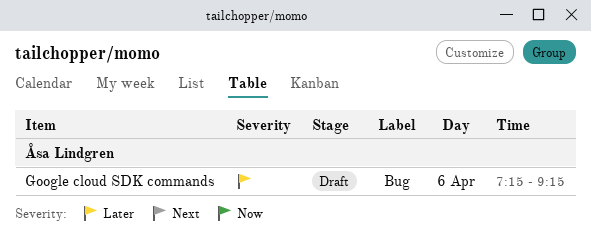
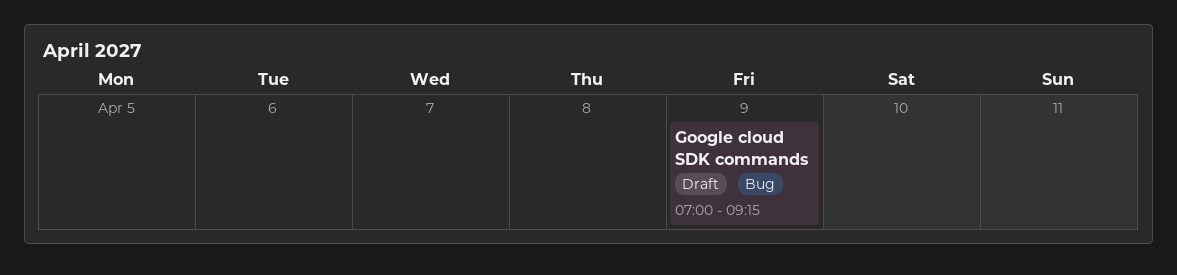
Google cloud SDK commands, day: Apr 6 -> Apr 9
Google cloud SDK commands, begins: 07:15 -> 07:00

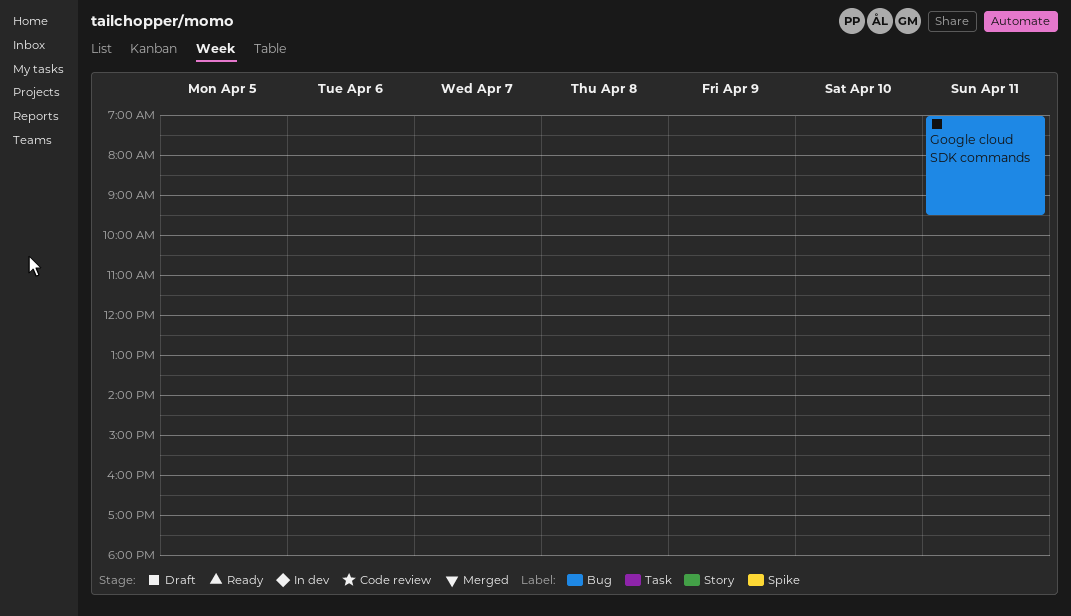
Google cloud SDK commands, day: Apr 9 -> Apr 11
Google cloud SDK commands, ends: 09:15 -> 09:30

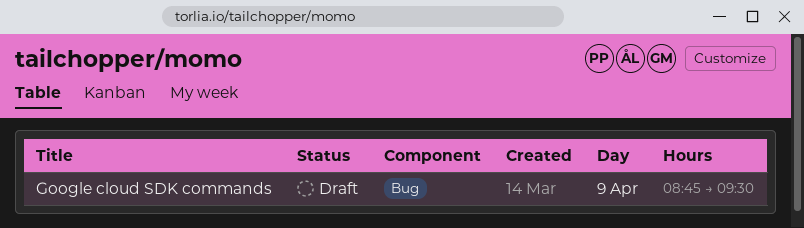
Google cloud SDK commands, day: Apr 11 -> Apr 9
Google cloud SDK commands, begins: 07:00 -> 08:45

